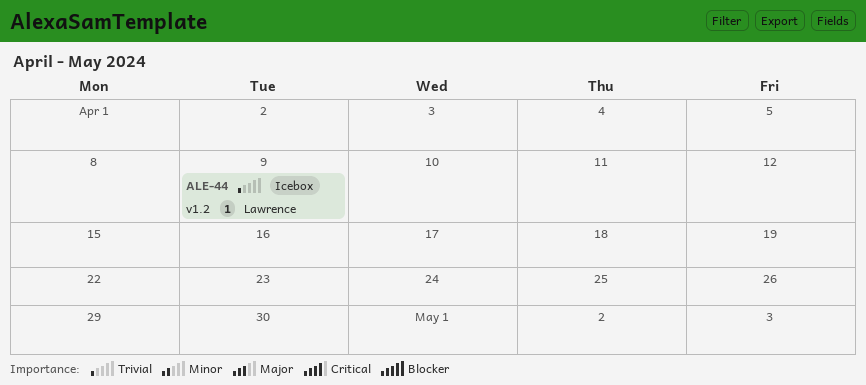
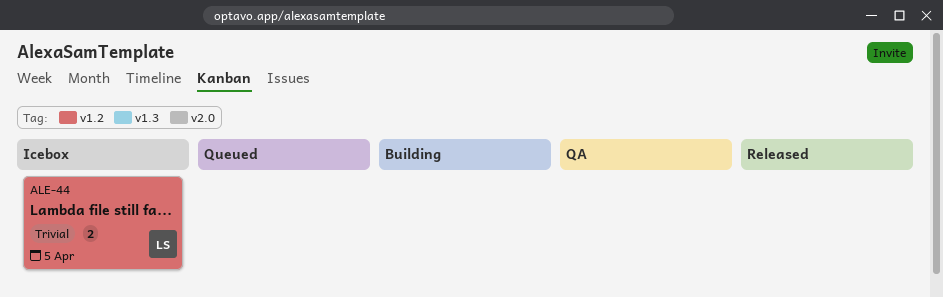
ALE-44, estimate: 1 -> 2
ALE-44, due: Apr 9 -> Apr 5

